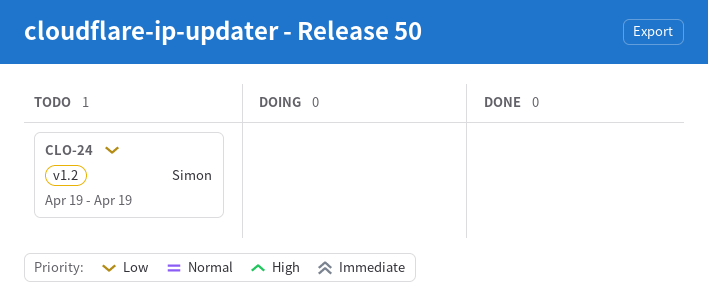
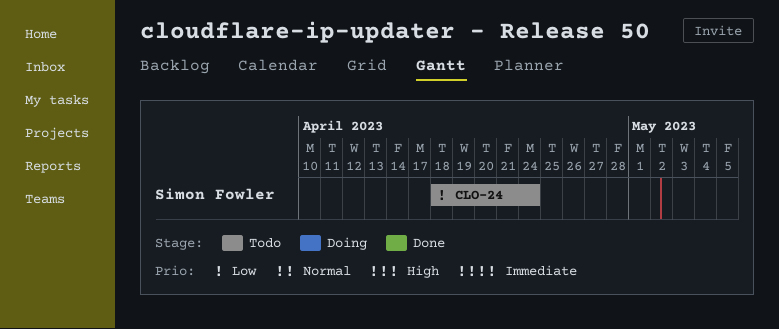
CLO-24, start: Apr 19 -> Apr 18
CLO-24, due: Apr 19 -> Apr 24

